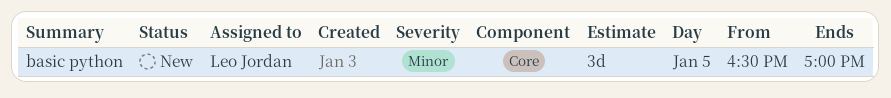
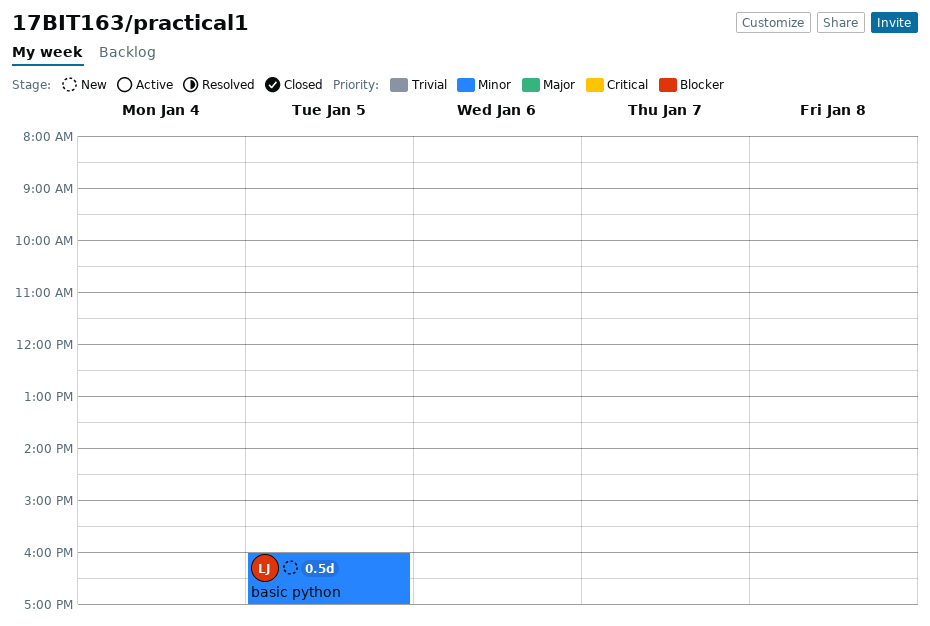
basic python, estimate: 3d -> 0.5d
basic python, begins: 16:30 -> 16:00

